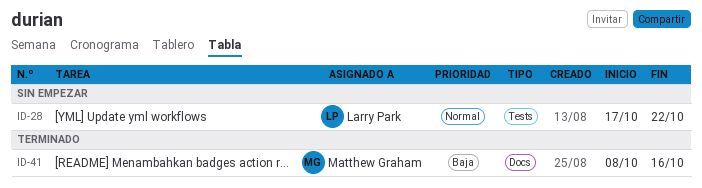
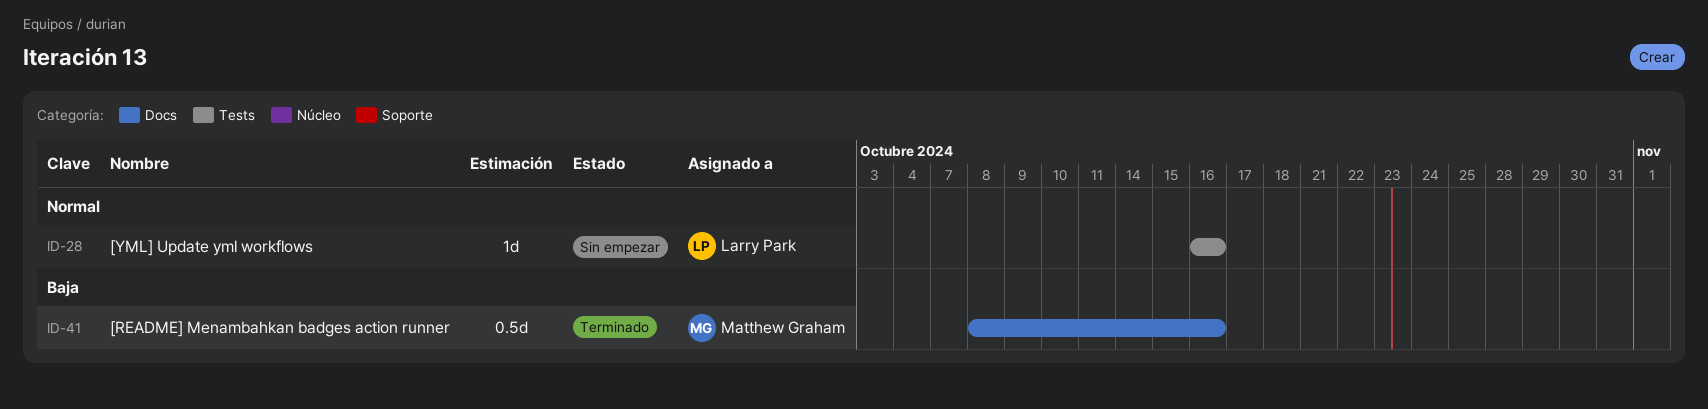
ID-28, start: Oct 17 -> Oct 16
ID-28, due: Oct 22 -> Oct 16

